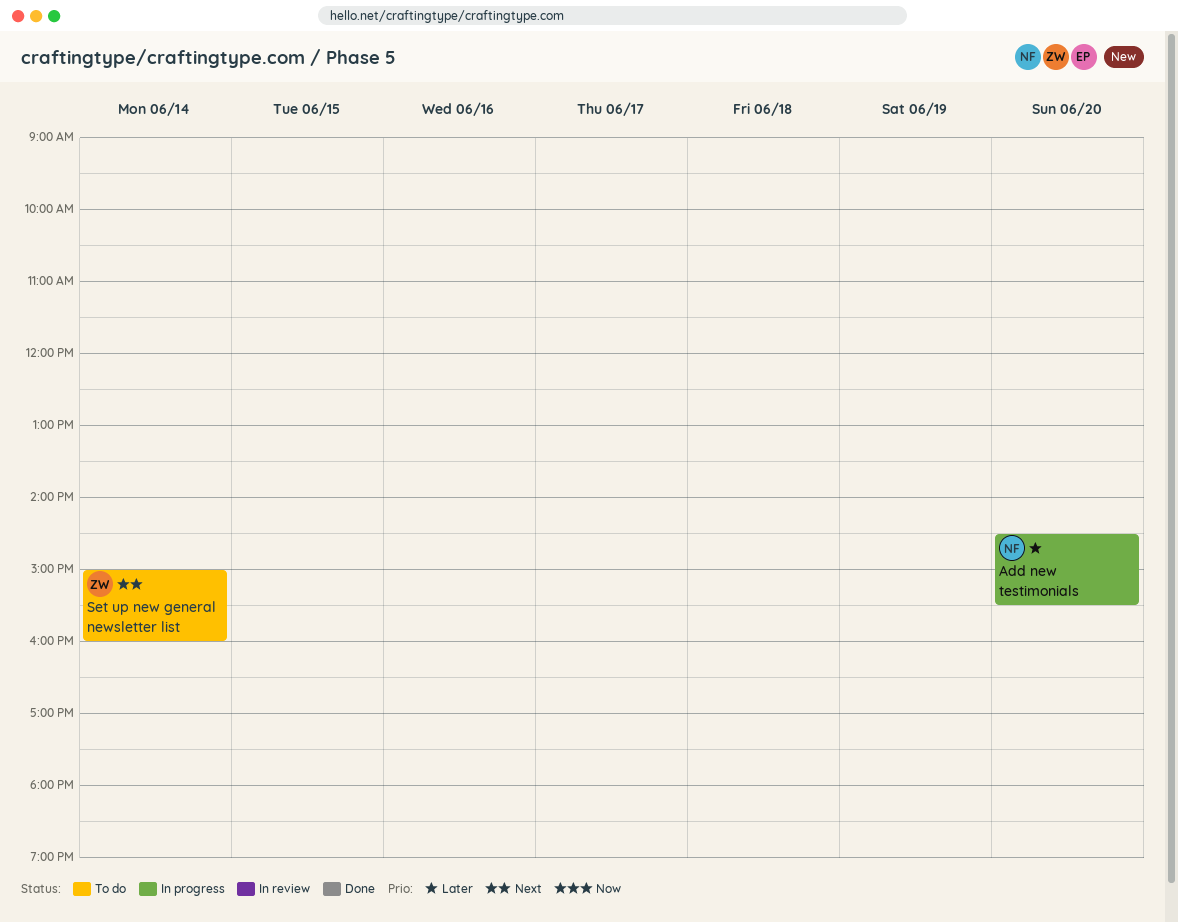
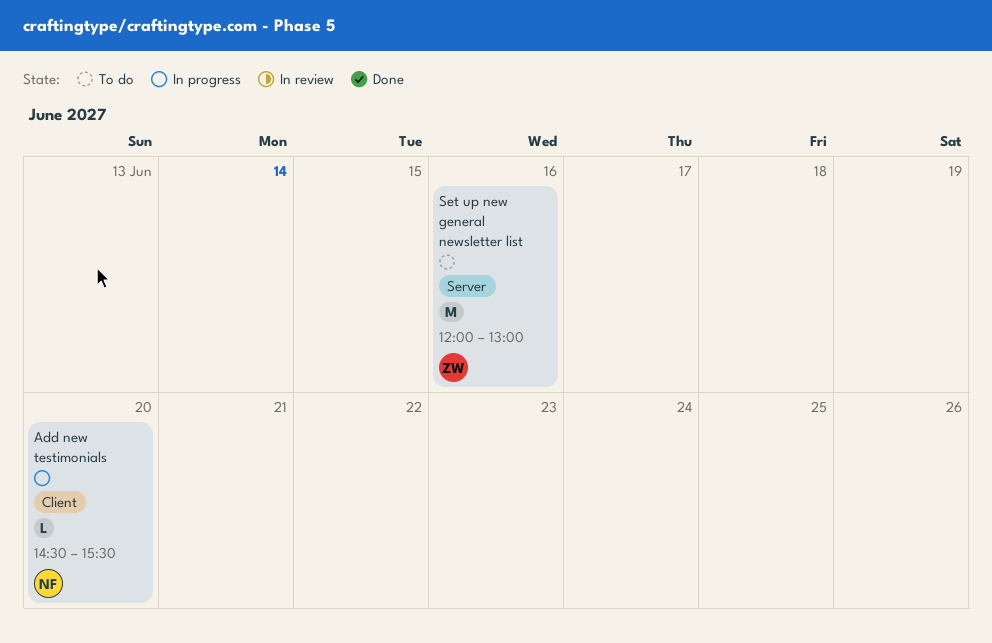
Set up new general newsletter list, day: Jun 14 -> Jun 16
Set up new general newsletter list, begins: 15:00 -> 12:00
Set up new general newsletter list, ends: 16:00 -> 13:00

